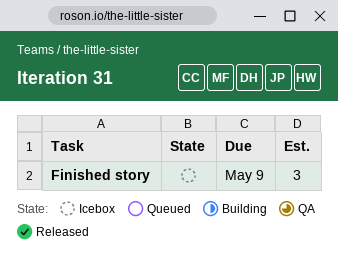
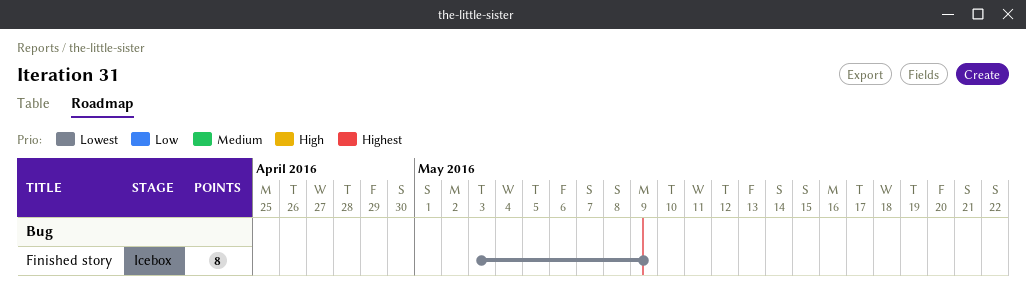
Finished story, estimate: 3 -> 8

